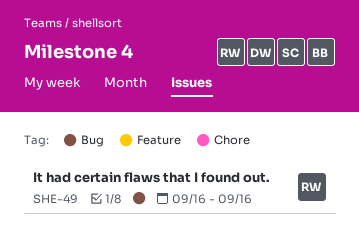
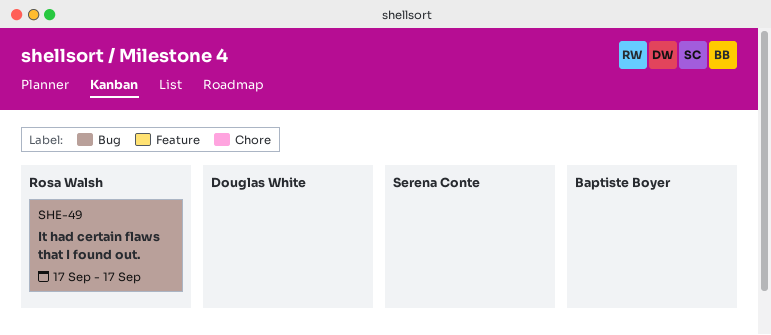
SHE-49, start: Sep 16 -> Sep 17
SHE-49, due: Sep 16 -> Sep 17

